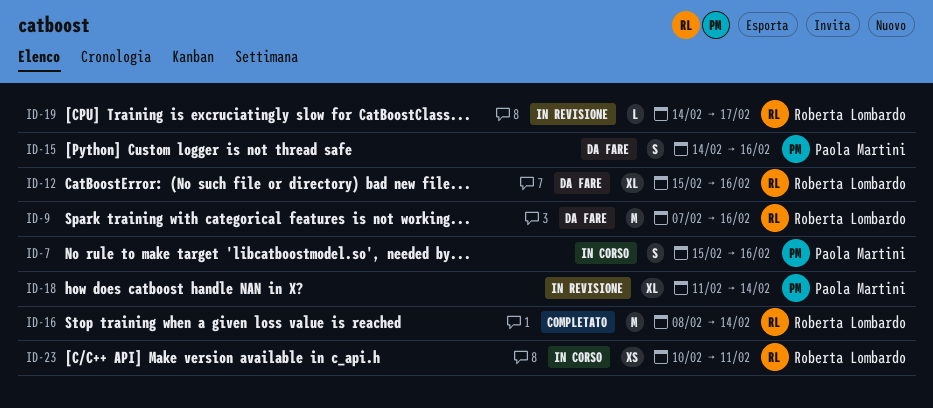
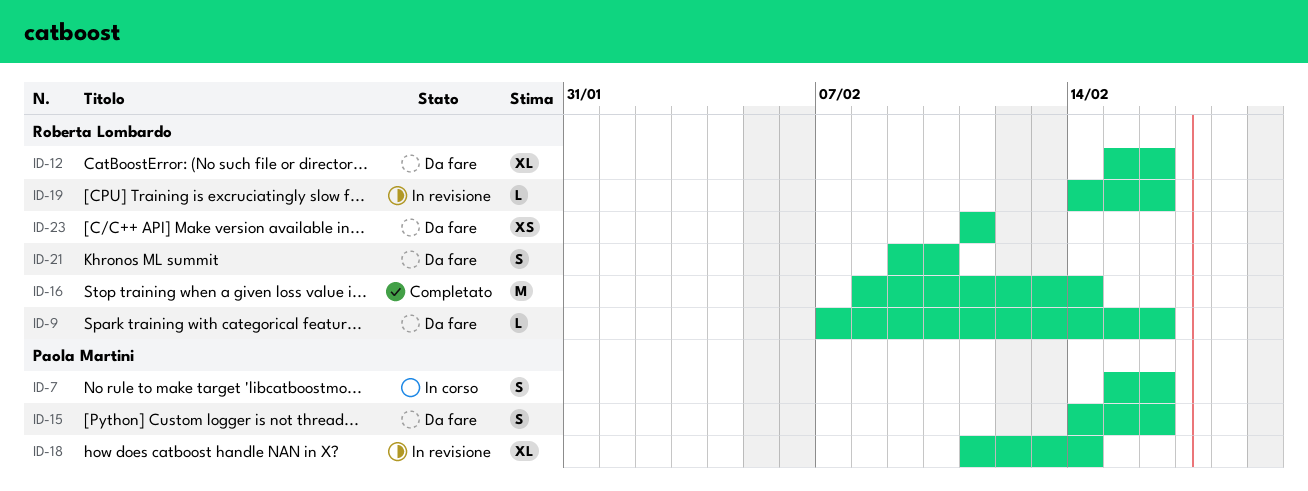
ID-9, estimate: M -> L
ID-19, due: Feb 17 -> Feb 16
ID-21: none -> present
ID-23, status: In corso -> Da fare
ID-23, start: Feb 10 -> Feb 11

